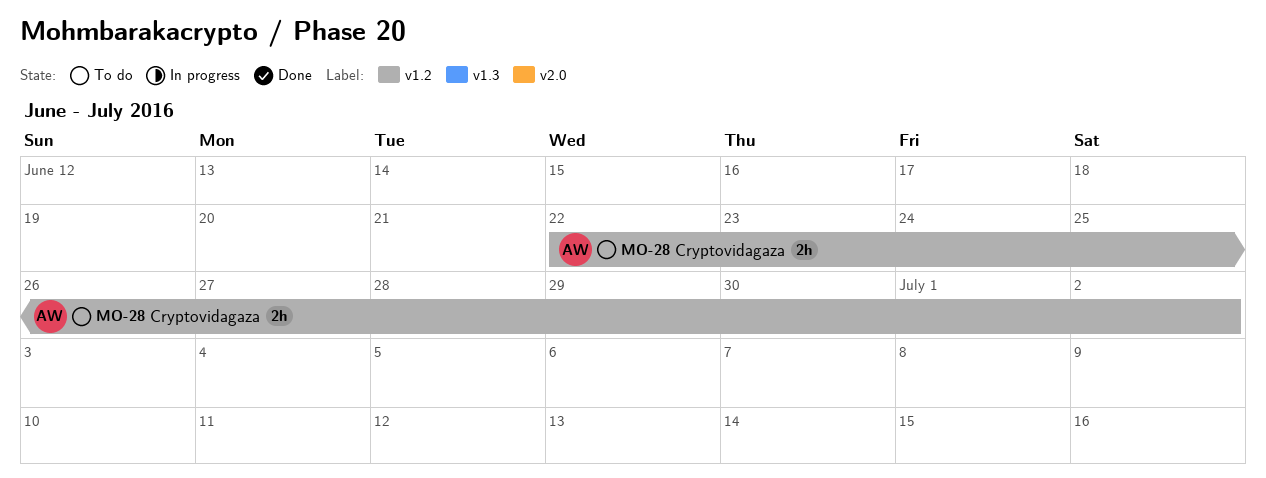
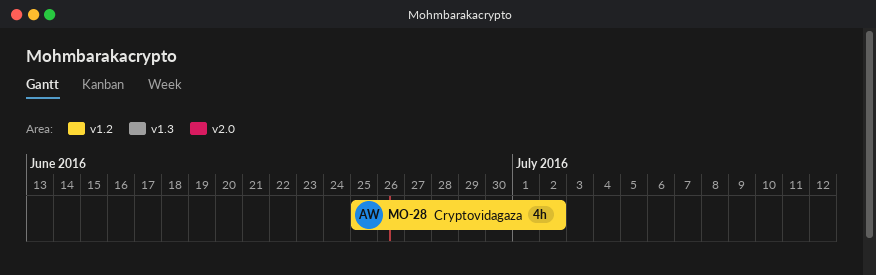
MO-28, estimate: 2h -> 4h
MO-28, start: Jun 22 -> Jun 25

